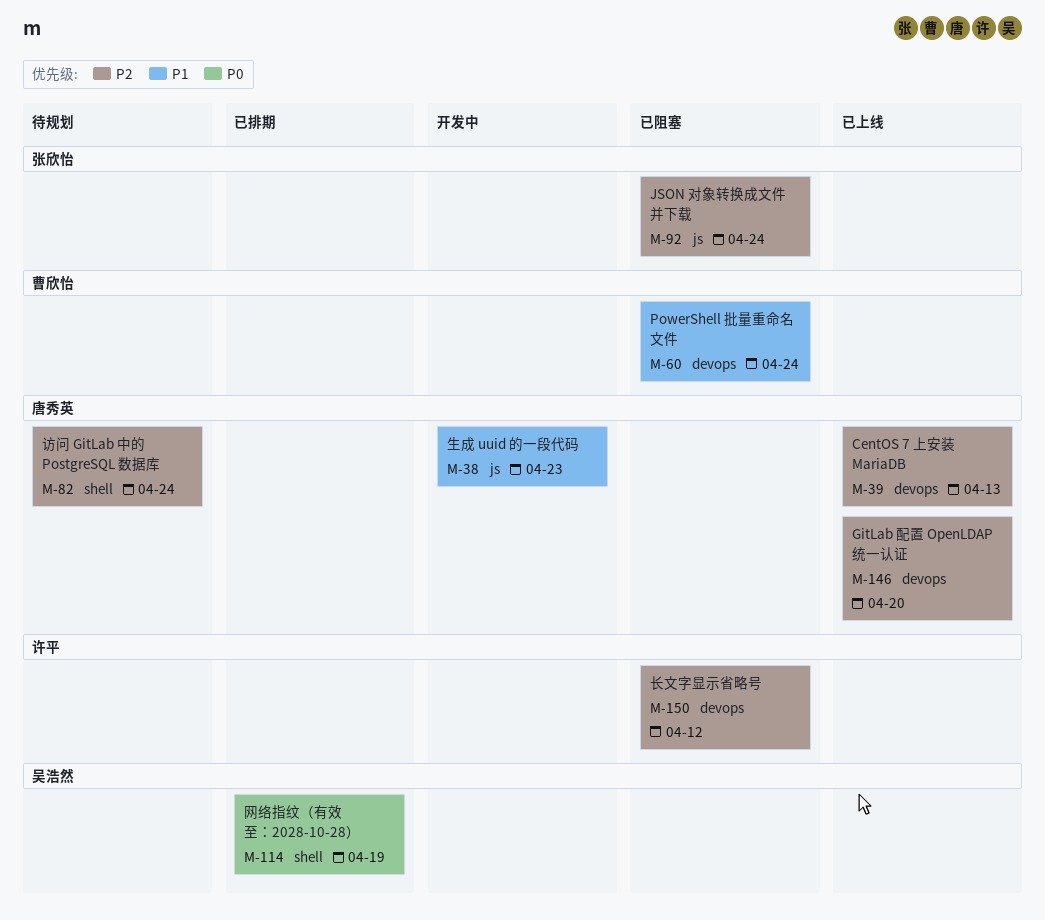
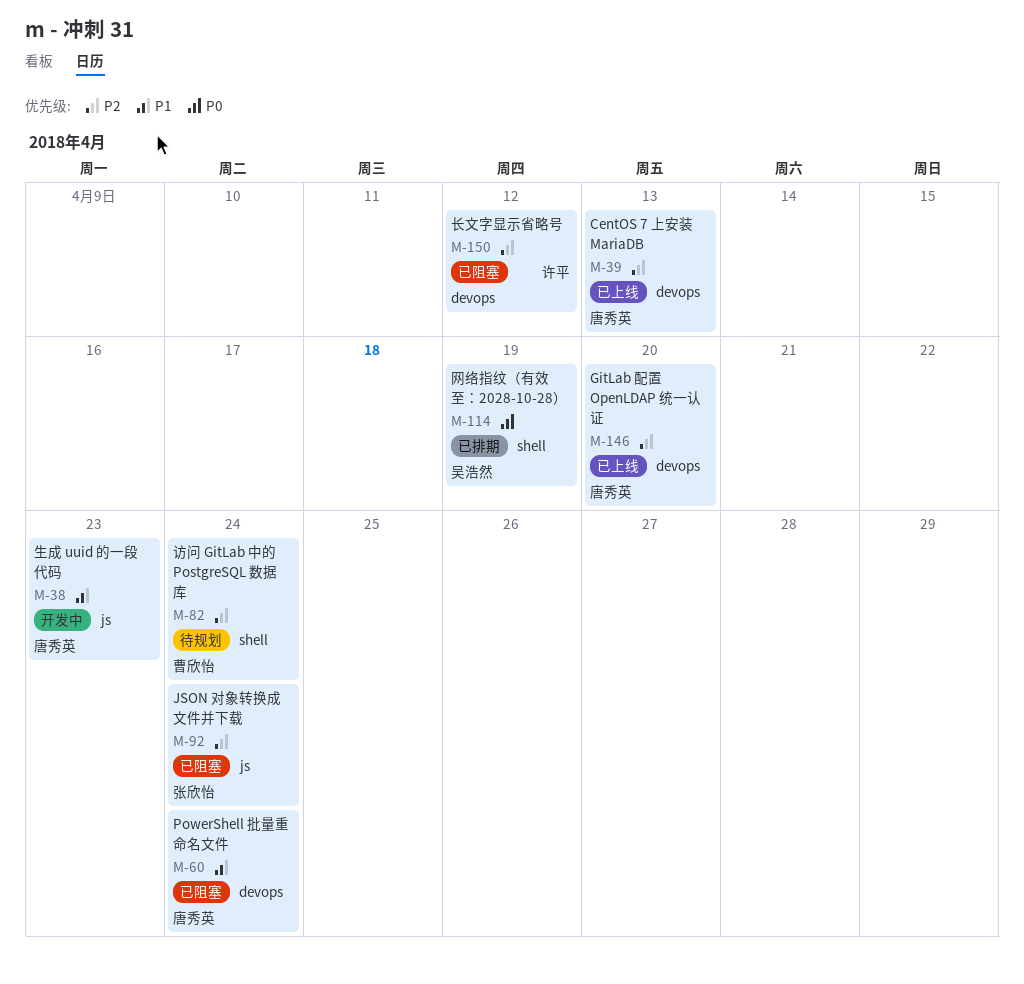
M-60, owner: 曹欣怡 -> 唐秀英
M-82, owner: 唐秀英 -> 曹欣怡

